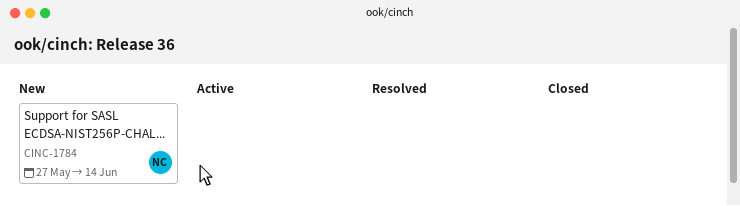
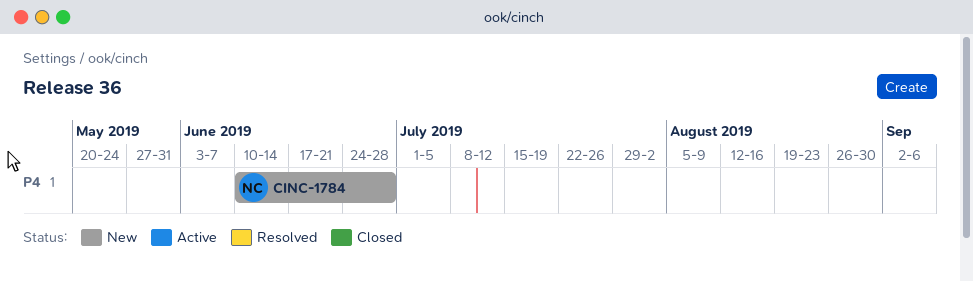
CINC-1784, start: May 27 -> Jun 10
CINC-1784, due: Jun 14 -> Jun 28

